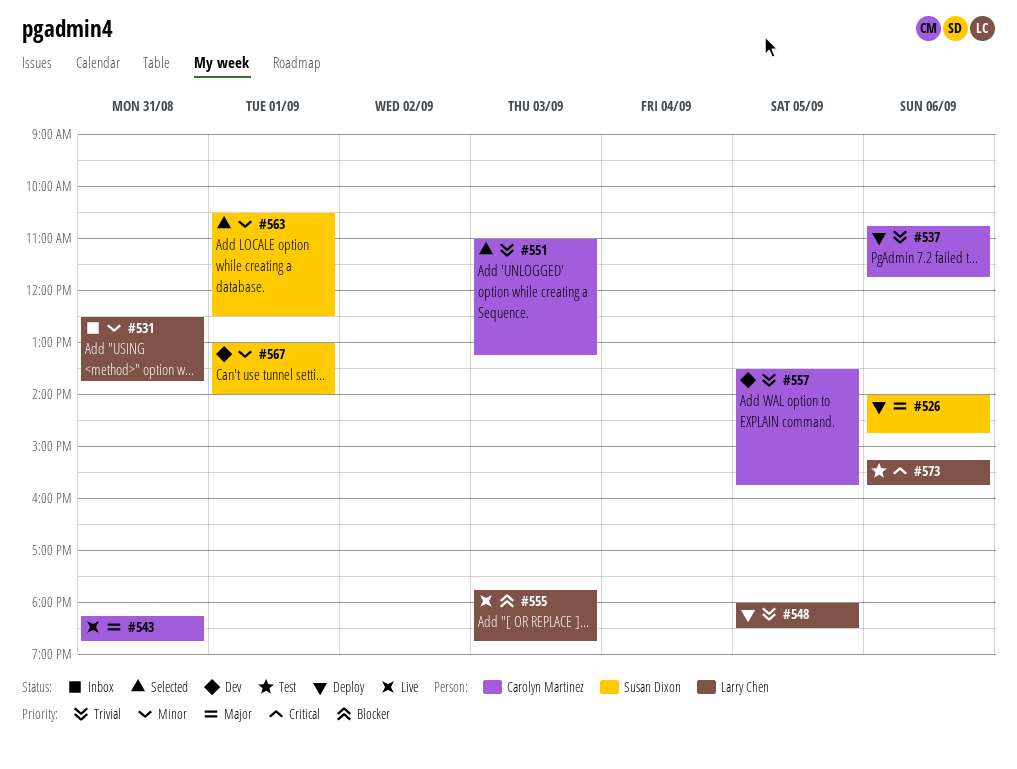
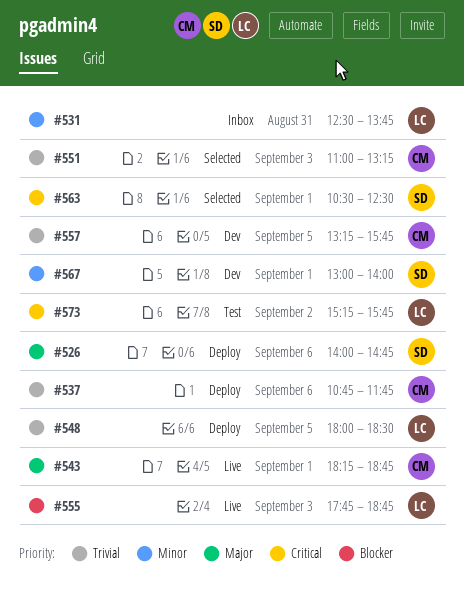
#543, day: Aug 31 -> Sep 1
#557, begins: 13:30 -> 13:15
#563, priority: Minor -> Critical
#573, day: Sep 6 -> Sep 2

